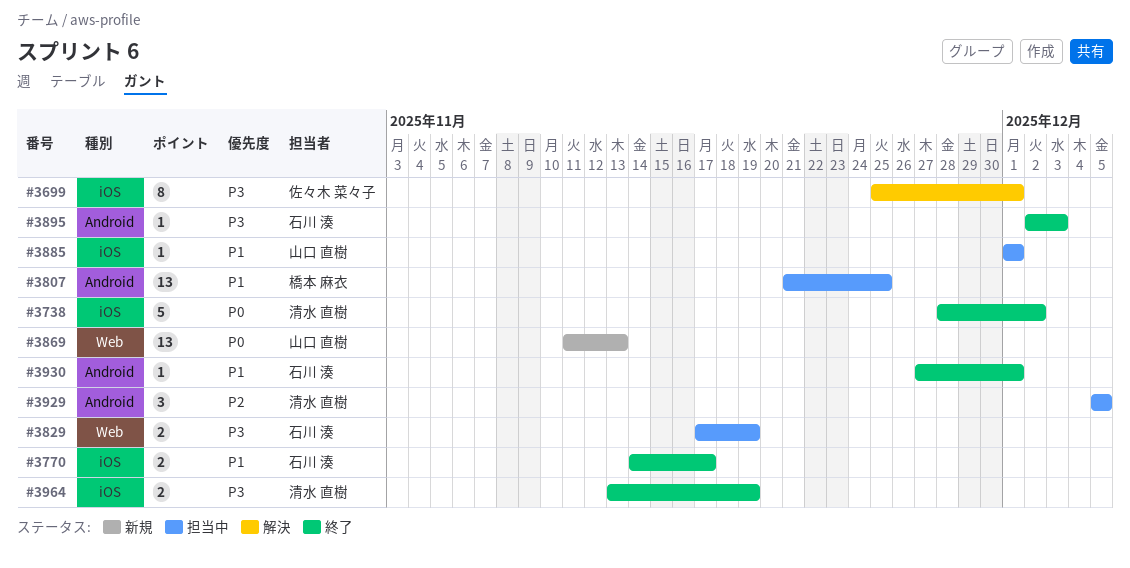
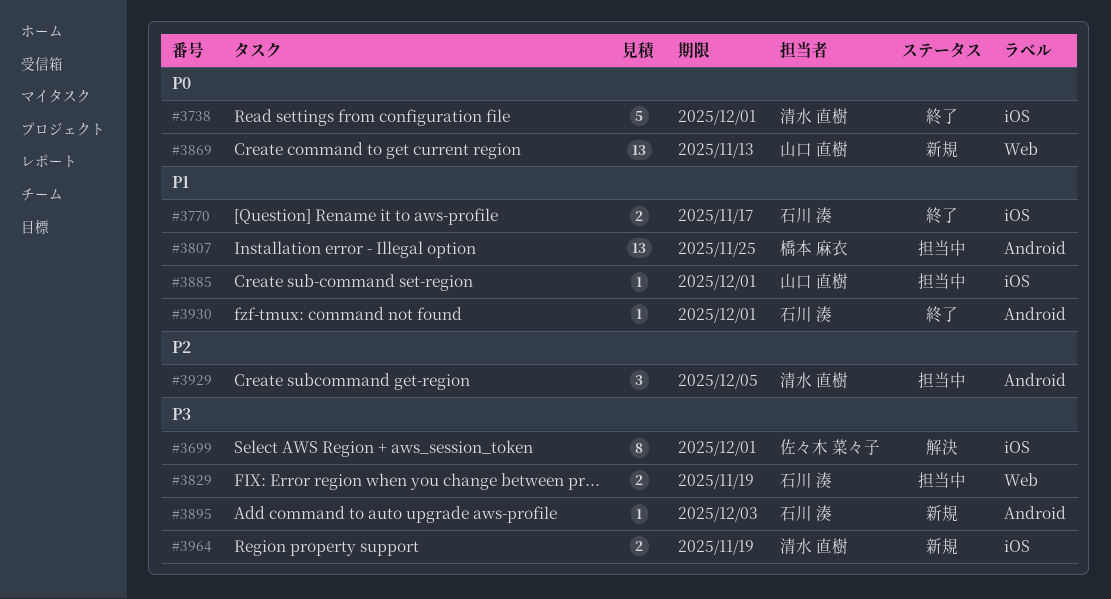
#3738, due: Dec 2 -> Dec 1
#3895, status: 終了 -> 新規
#3964, status: 終了 -> 新規

